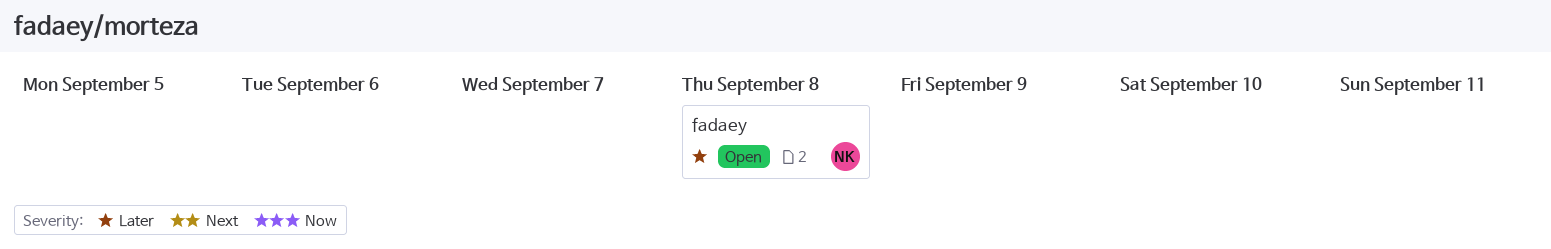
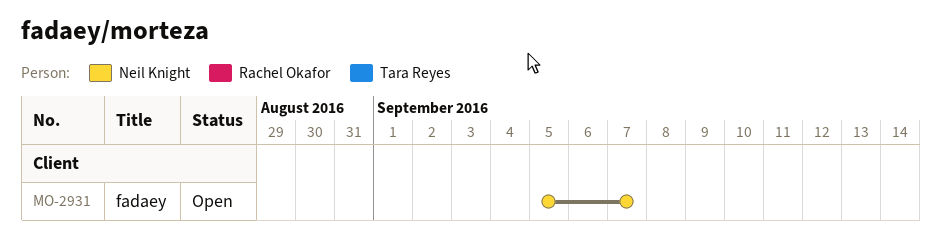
fadaey, due: Sep 8 -> Sep 7

